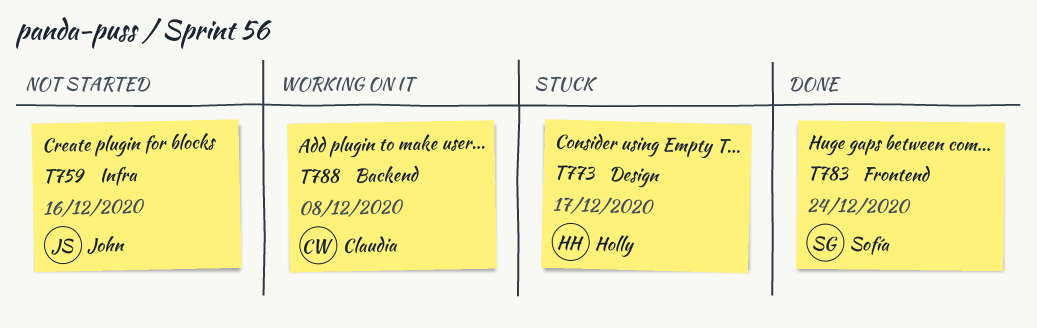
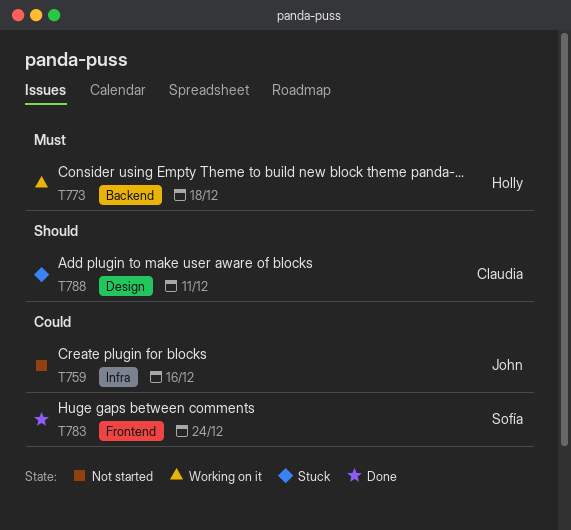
T773, status: Stuck -> Working on it
T773, label: Design -> Backend
T773, due: Dec 17 -> Dec 18
T788, status: Working on it -> Stuck
T788, label: Backend -> Design
T788, due: Dec 8 -> Dec 11

